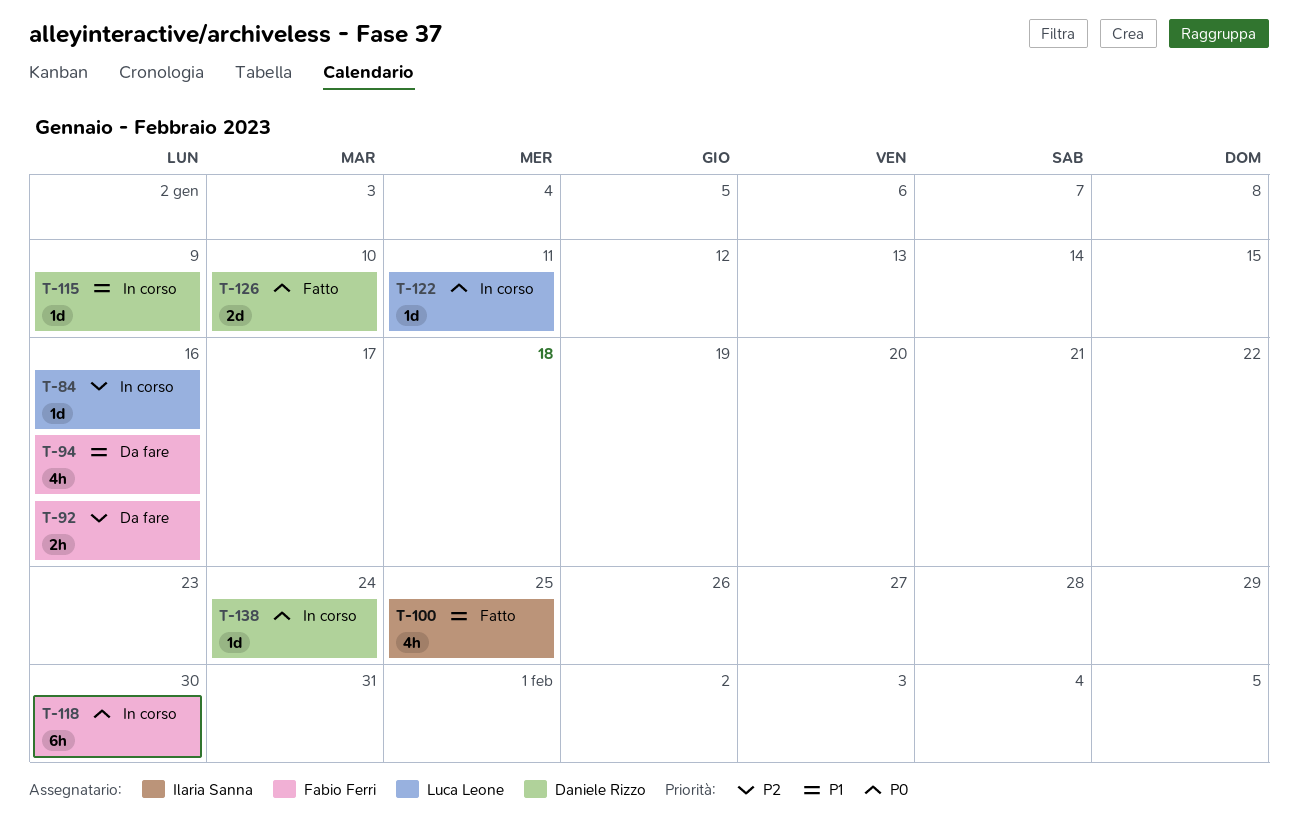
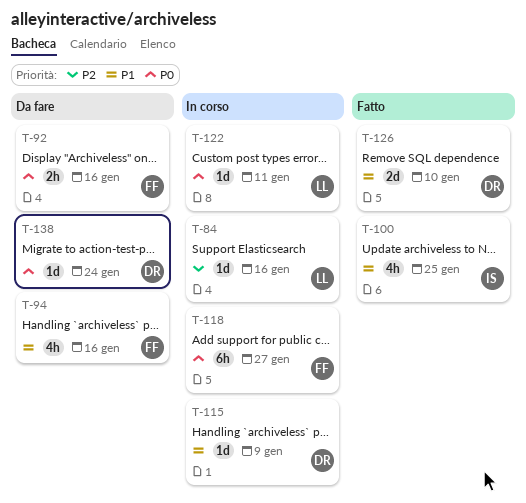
T-92, priority: P2 -> P0
T-118, due: Jan 30 -> Jan 27
T-126, priority: P0 -> P1
T-138, status: In corso -> Da fare

